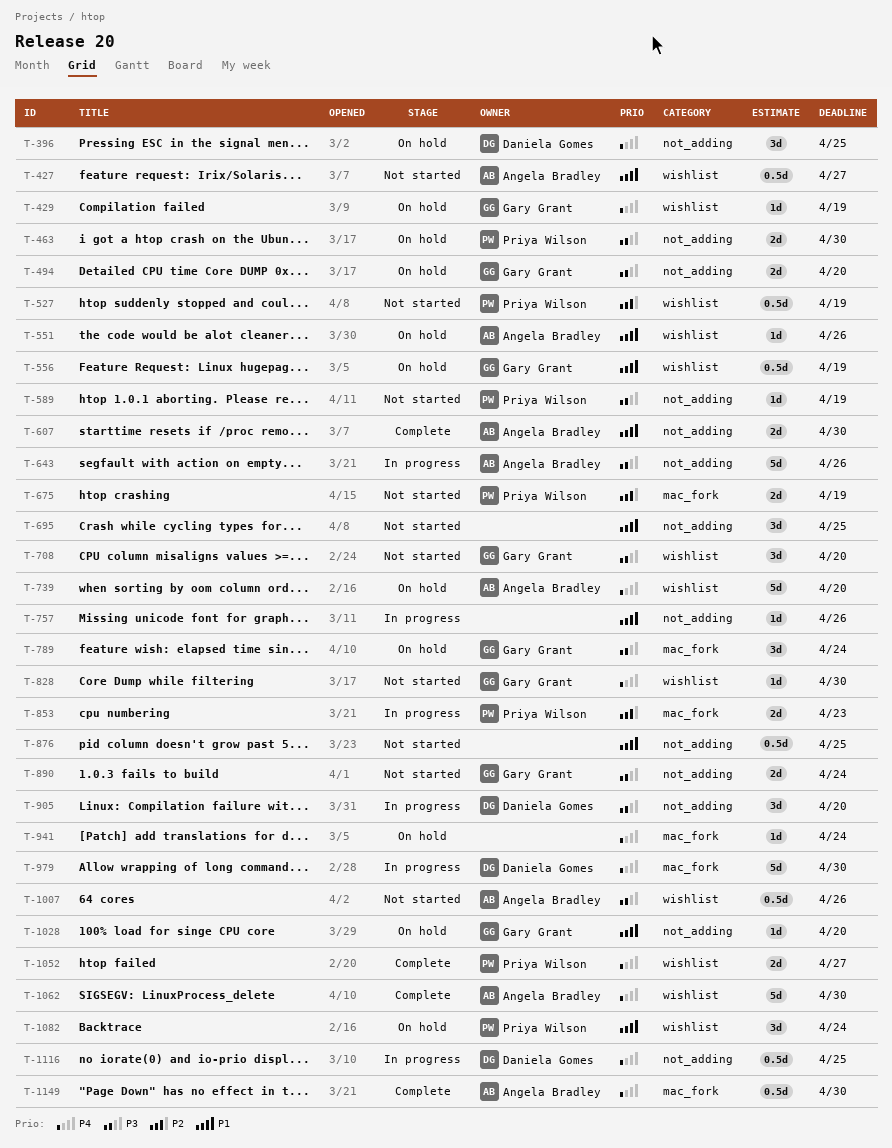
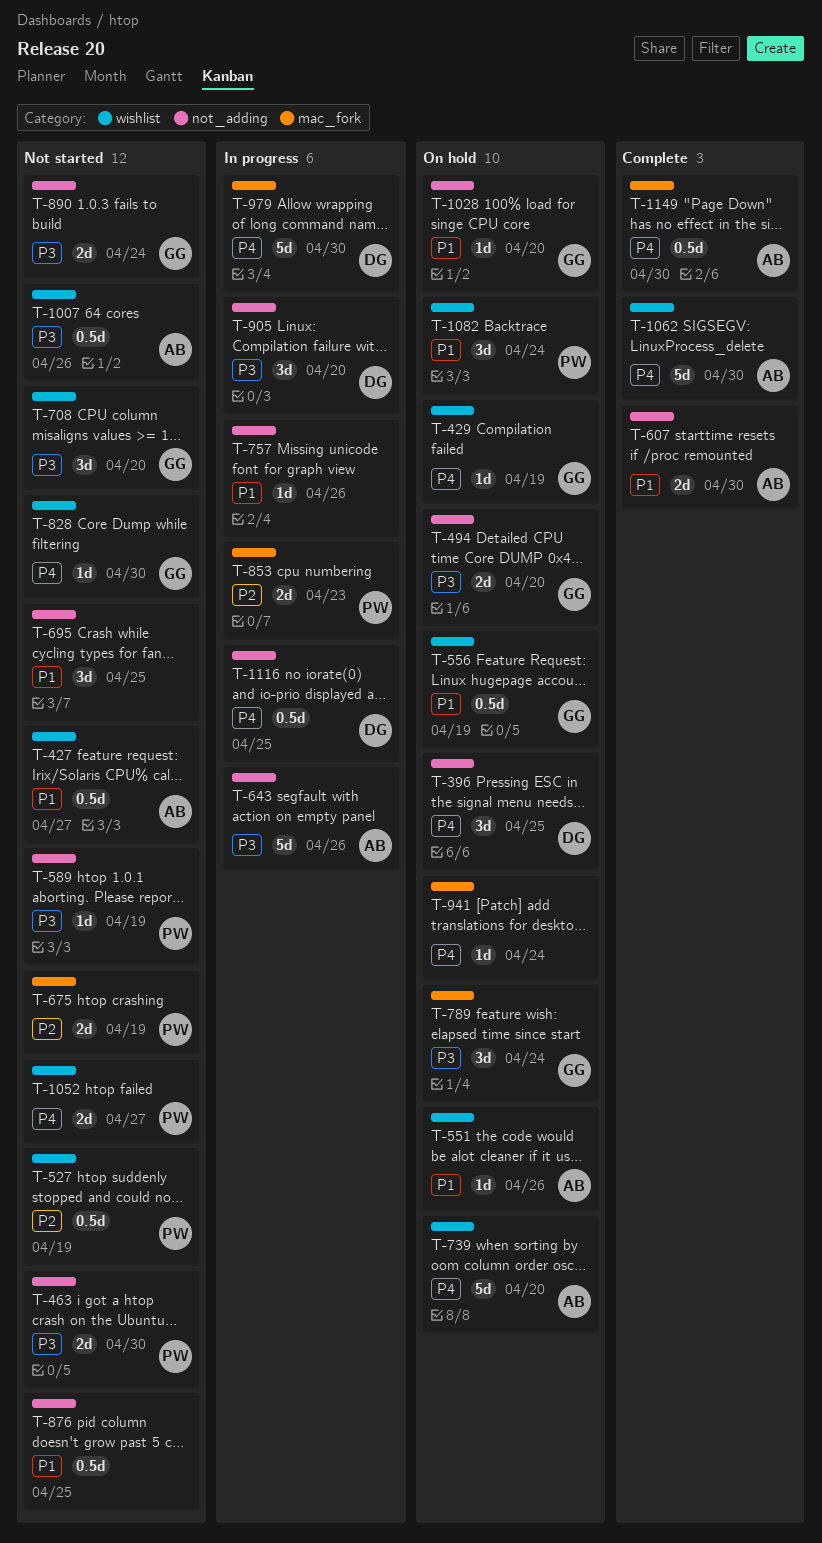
T-463, status: On hold -> Not started
T-1052, status: Complete -> Not started

